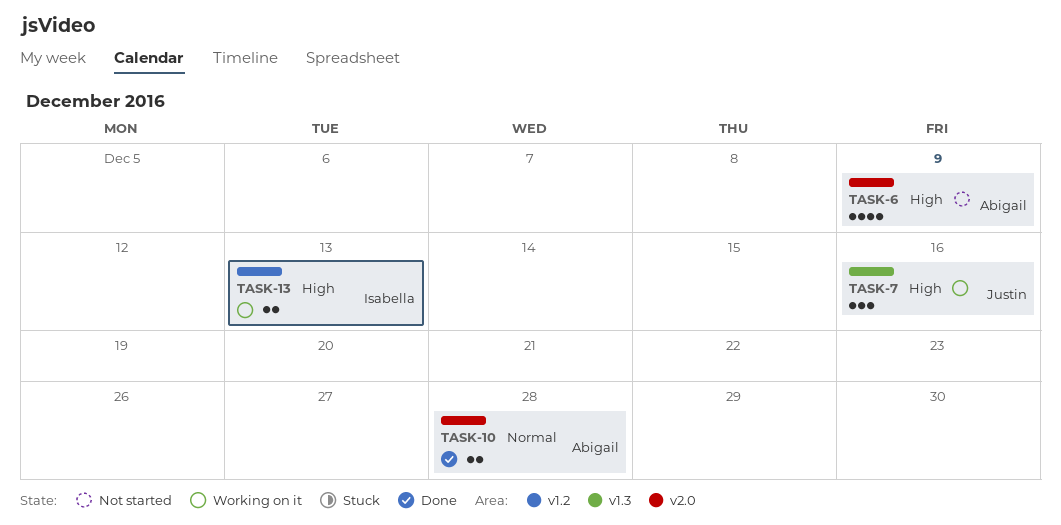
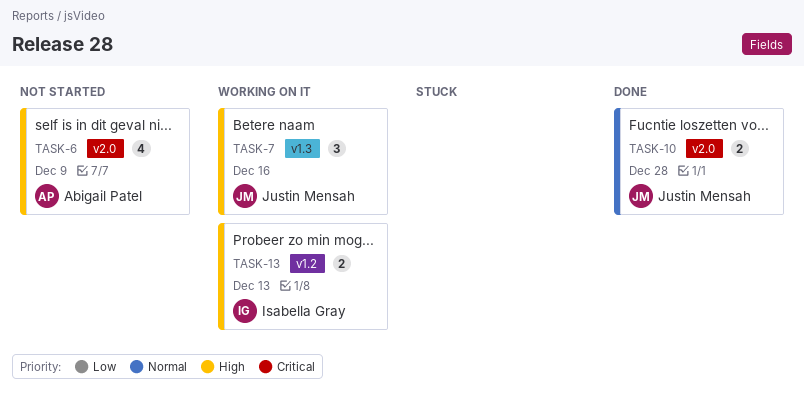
TASK-10, owner: Abigail Patel -> Justin Mensah

